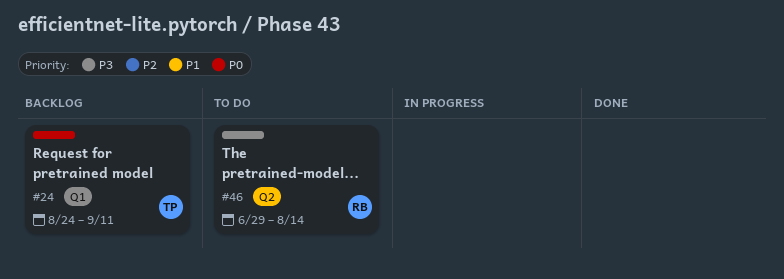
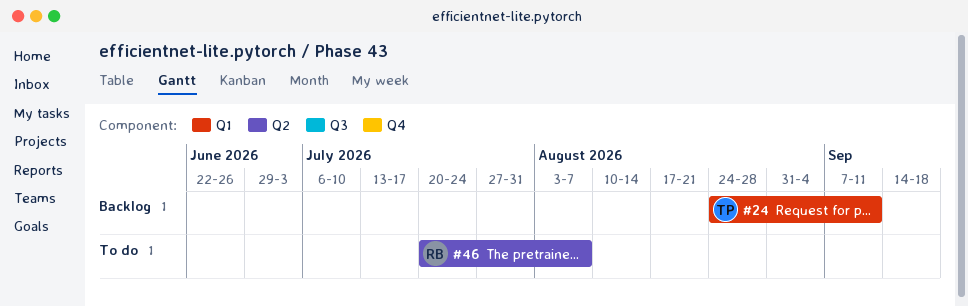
#46, start: Jun 29 -> Jul 20
#46, due: Aug 14 -> Aug 7

